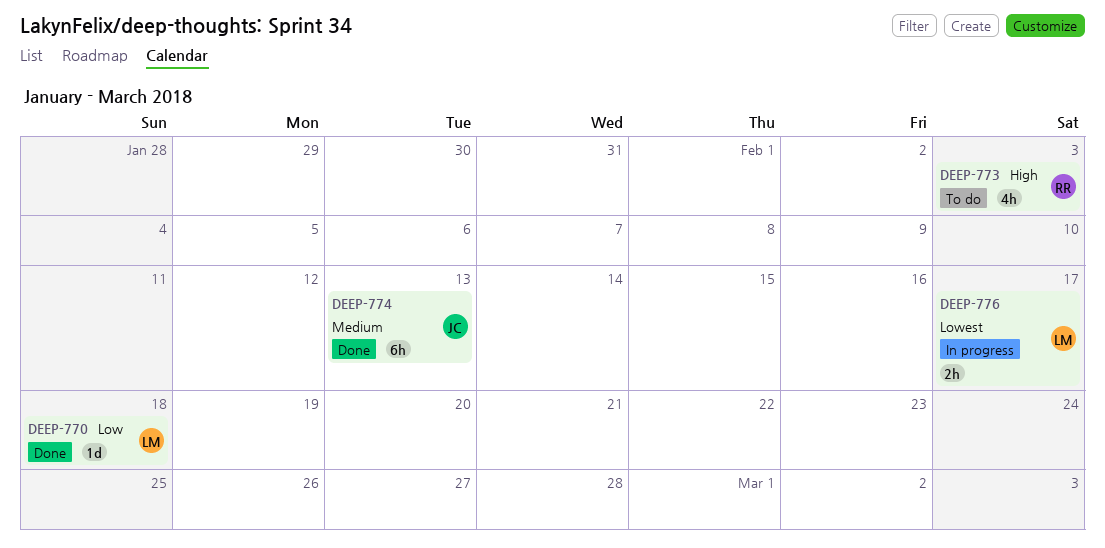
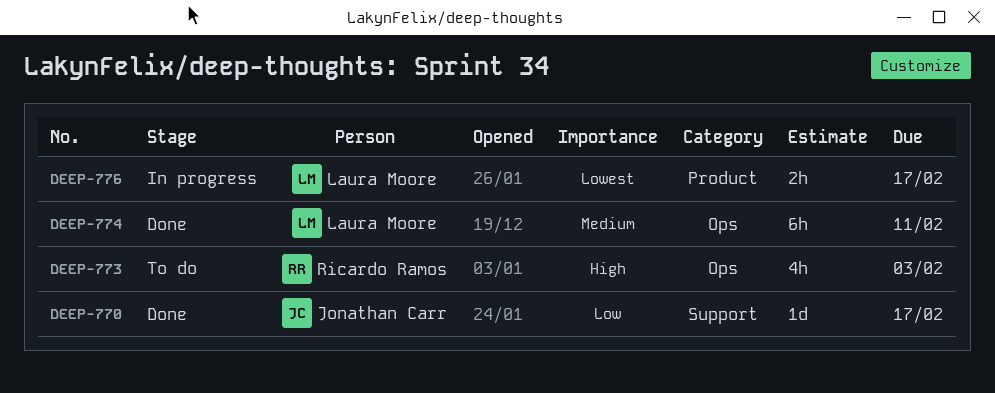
DEEP-770, owner: Laura Moore -> Jonathan Carr
DEEP-770, due: Feb 18 -> Feb 17
DEEP-774, owner: Jonathan Carr -> Laura Moore
DEEP-774, due: Feb 13 -> Feb 11

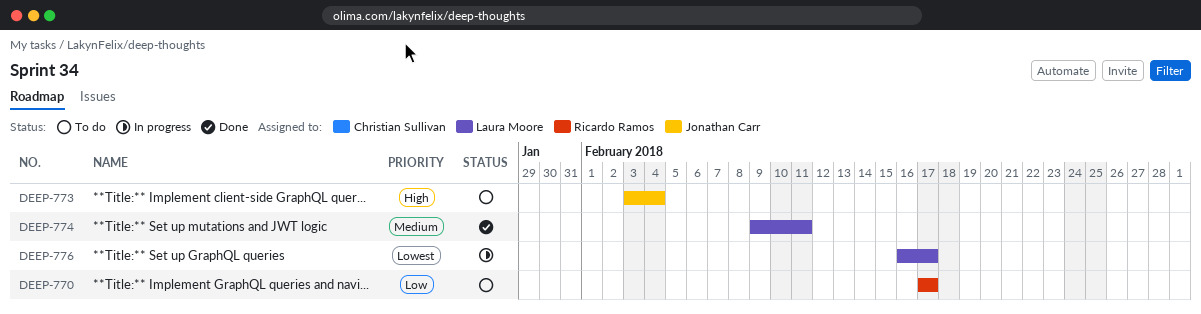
DEEP-770, status: Done -> To do
DEEP-770, owner: Jonathan Carr -> Ricardo Ramos
DEEP-773, owner: Ricardo Ramos -> Jonathan Carr
DEEP-773, due: Feb 3 -> Feb 4

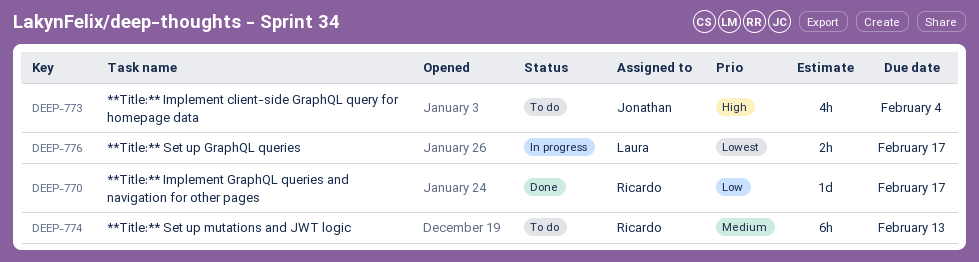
DEEP-770, status: To do -> Done
DEEP-774, status: Done -> To do
DEEP-774, owner: Laura Moore -> Ricardo Ramos
DEEP-774, due: Feb 11 -> Feb 13

